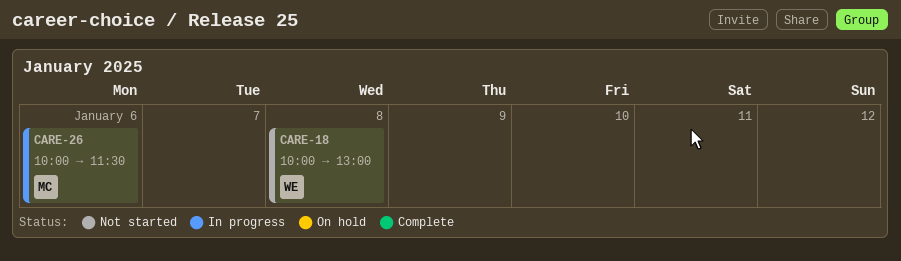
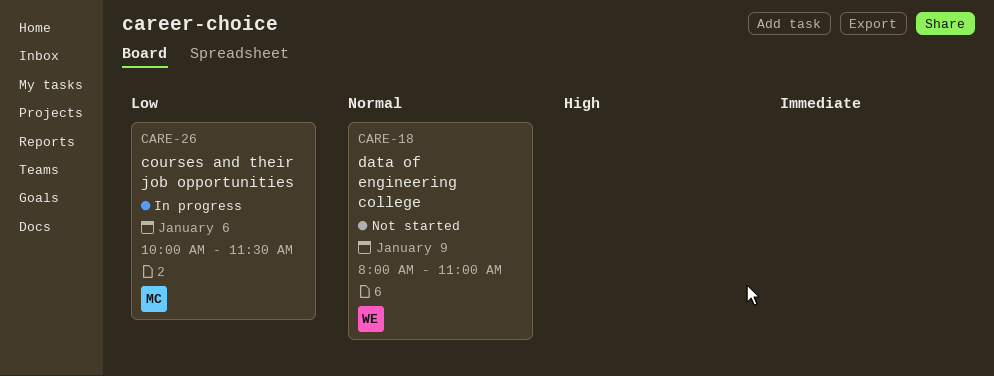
CARE-18, day: Jan 8 -> Jan 9
CARE-18, begins: 10:00 -> 08:00
CARE-18, ends: 13:00 -> 11:00

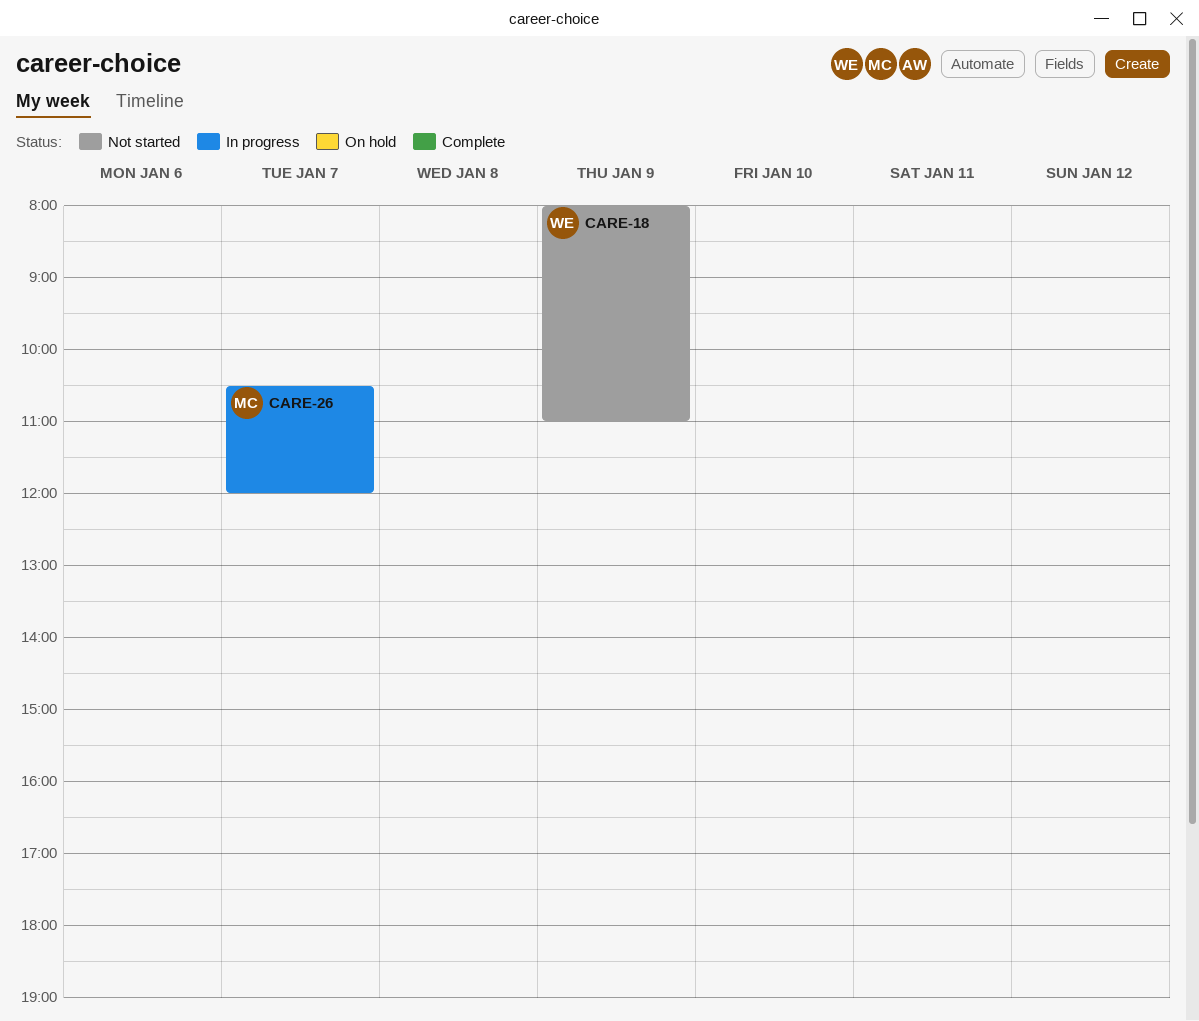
CARE-26, day: Jan 6 -> Jan 7
CARE-26, begins: 10:00 -> 10:30
CARE-26, ends: 11:30 -> 12:00

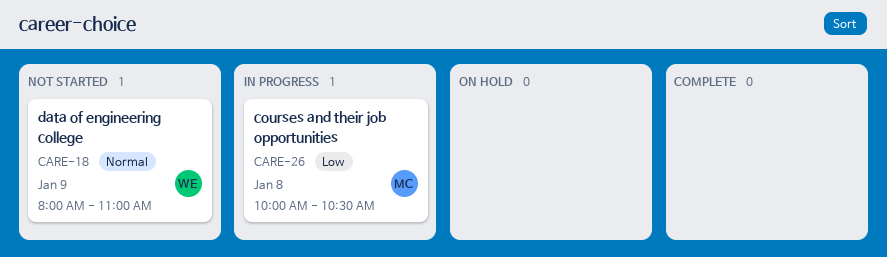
CARE-26, day: Jan 7 -> Jan 8
CARE-26, begins: 10:30 -> 10:00
CARE-26, ends: 12:00 -> 10:30

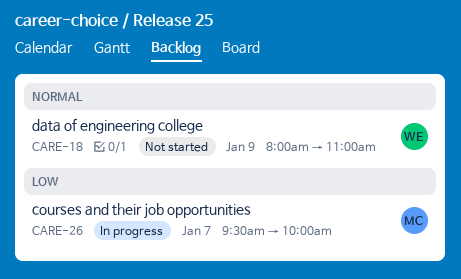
CARE-26, day: Jan 8 -> Jan 7
CARE-26, begins: 10:00 -> 09:30
CARE-26, ends: 10:30 -> 10:00

